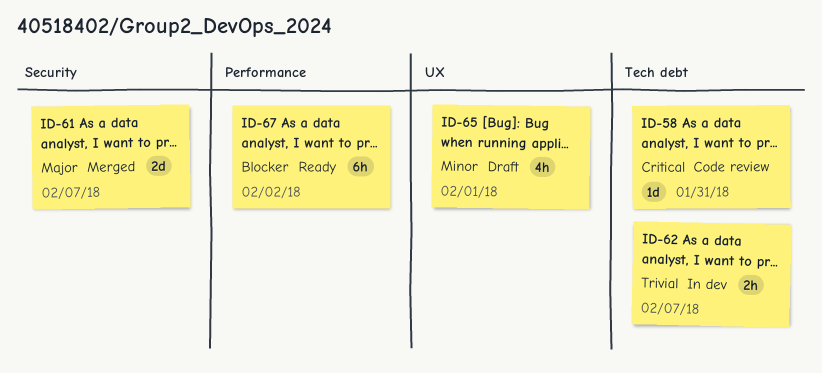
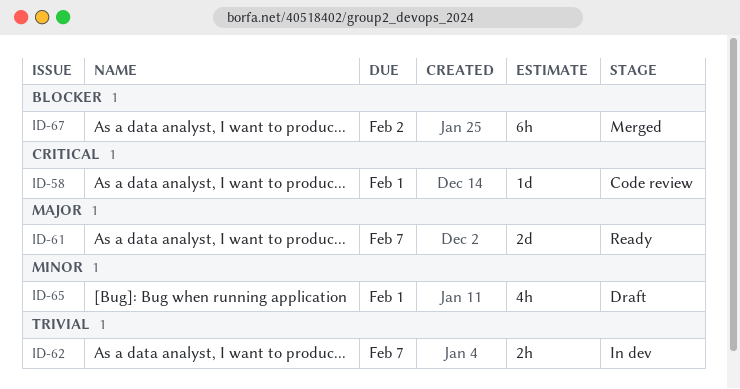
ID-58, due: Jan 31 -> Feb 1
ID-61, status: Merged -> Ready
ID-67, status: Ready -> Merged

